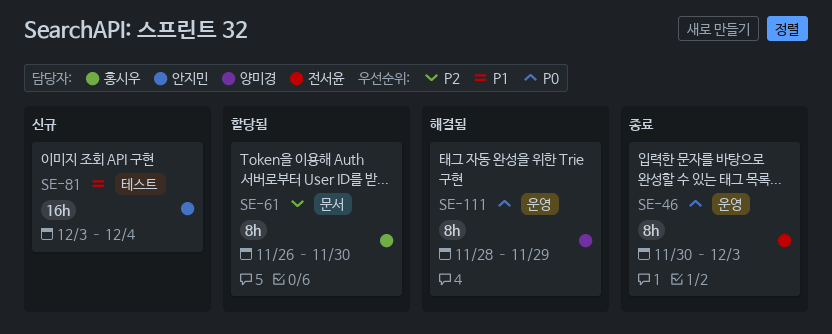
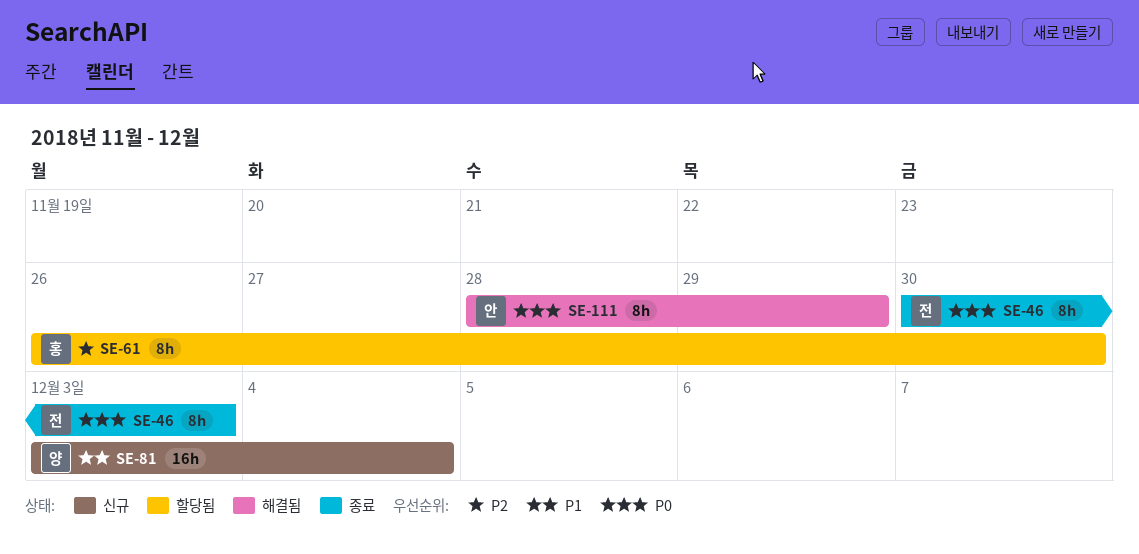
SE-81, owner: 안지민 -> 양미경
SE-111, owner: 양미경 -> 안지민

